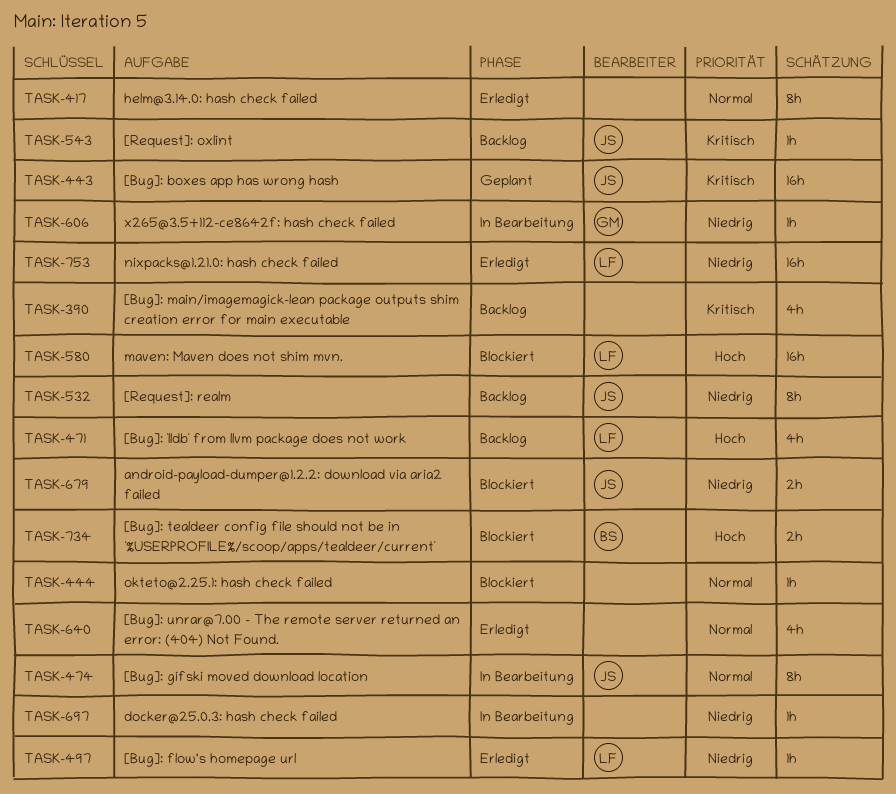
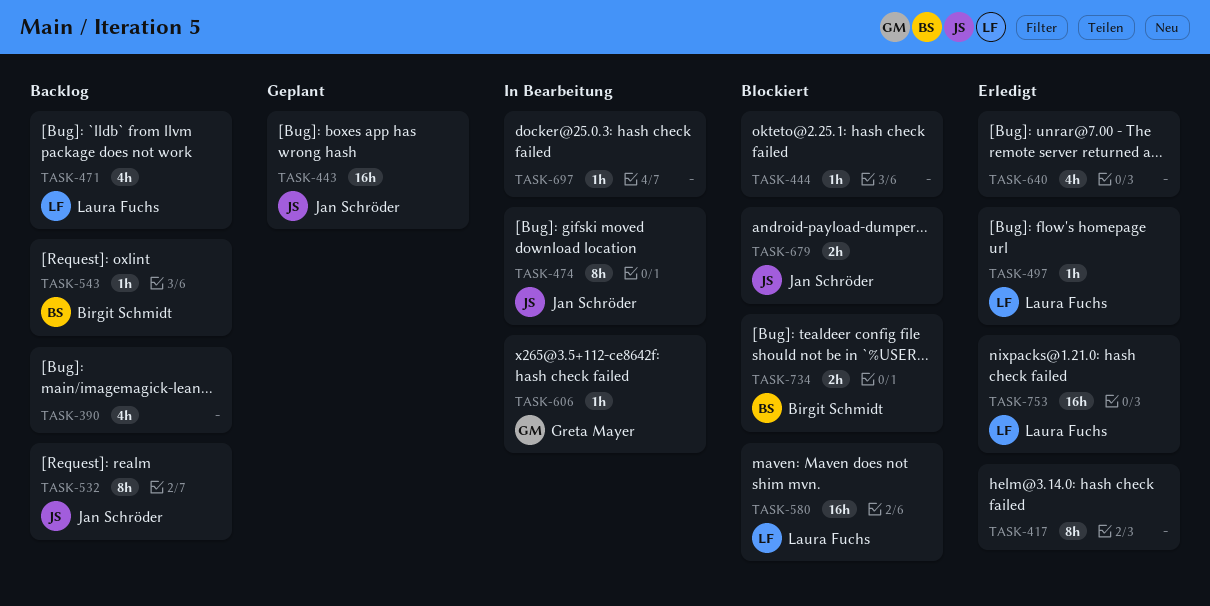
TASK-543, owner: Jan Schröder -> Birgit Schmidt

